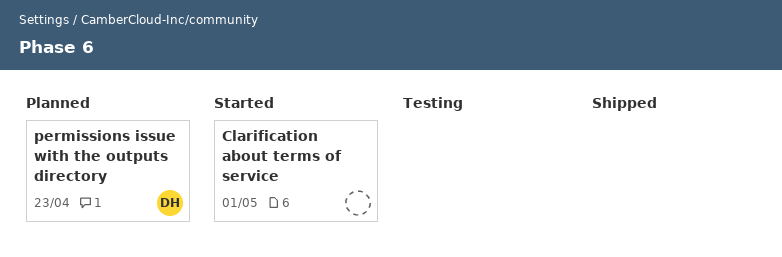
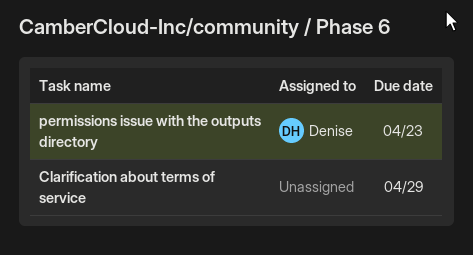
Clarification about terms of service, due: May 1 -> Apr 29

